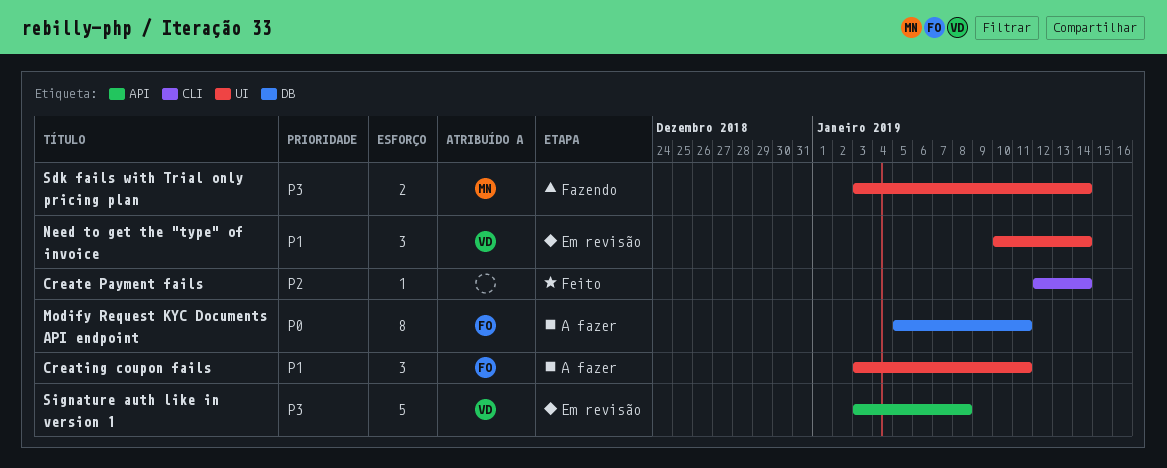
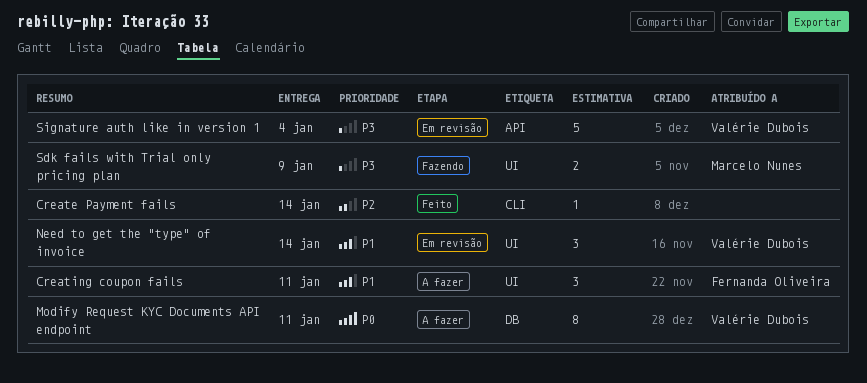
Modify Request KYC Documents API endpoint, owner: Fernanda Oliveira -> Valérie Dubois
Sdk fails with Trial only pricing plan, due: Jan 14 -> Jan 9
Signature auth like in version 1, due: Jan 8 -> Jan 4

